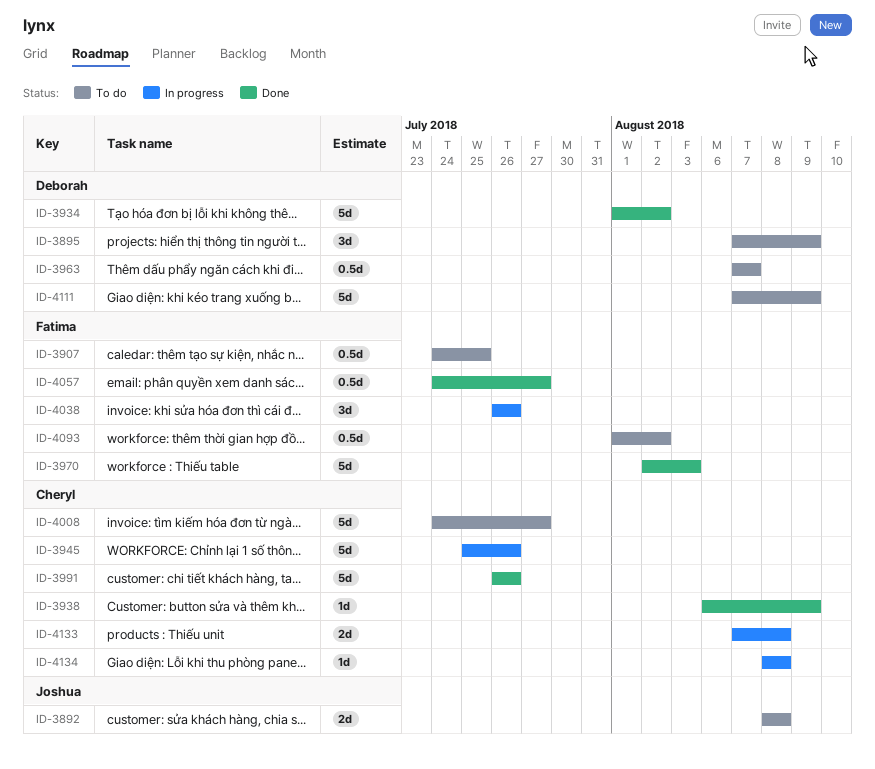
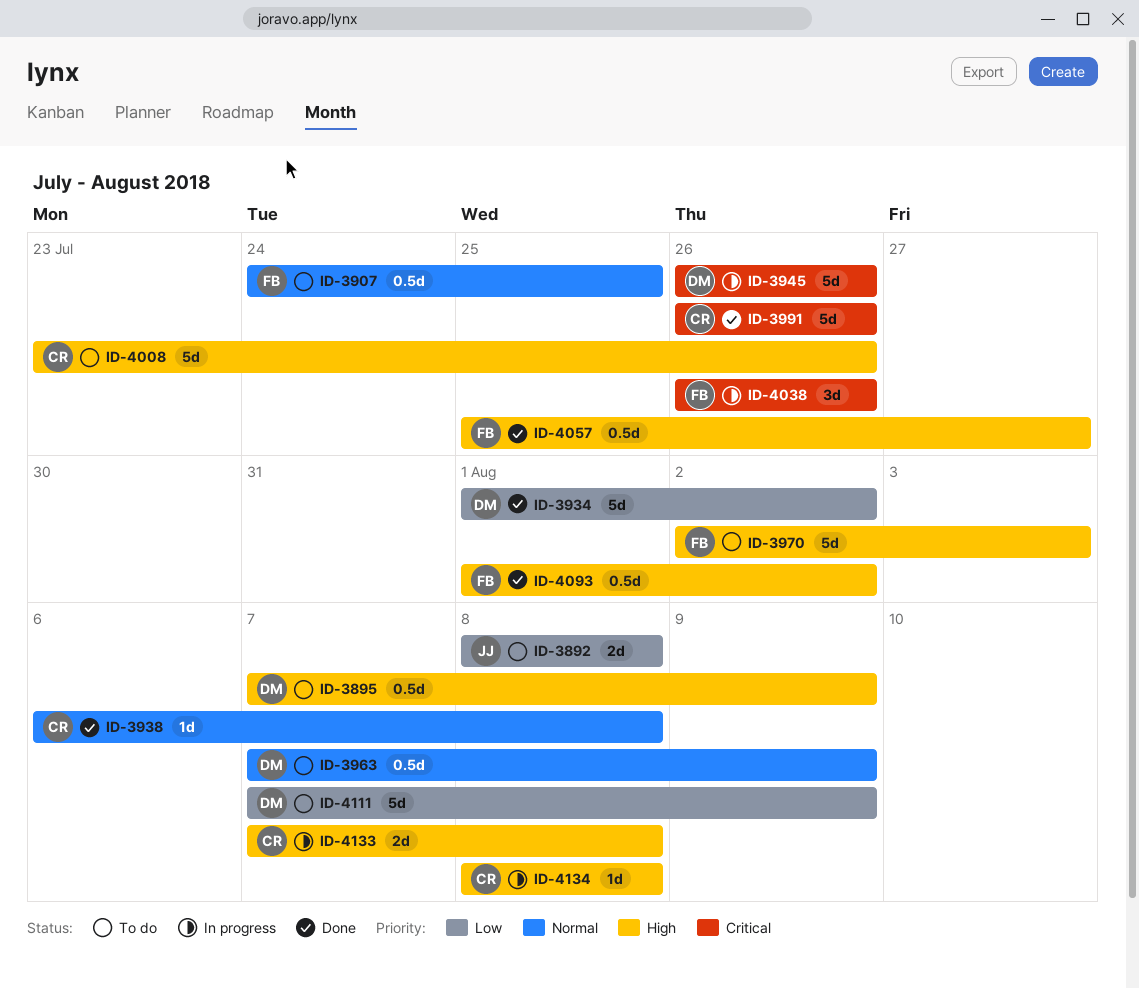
ID-3895, estimate: 3d -> 0.5d
ID-3938, due: Aug 9 -> Aug 8
ID-3945, owner: Cheryl -> Deborah
ID-3945, start: Jul 25 -> Jul 26
ID-3963, due: Aug 7 -> Aug 9
ID-3970, status: Done -> To do
ID-4008, start: Jul 24 -> Jul 23
ID-4008, due: Jul 27 -> Jul 26
ID-4057, start: Jul 24 -> Jul 25
ID-4093, status: To do -> Done

